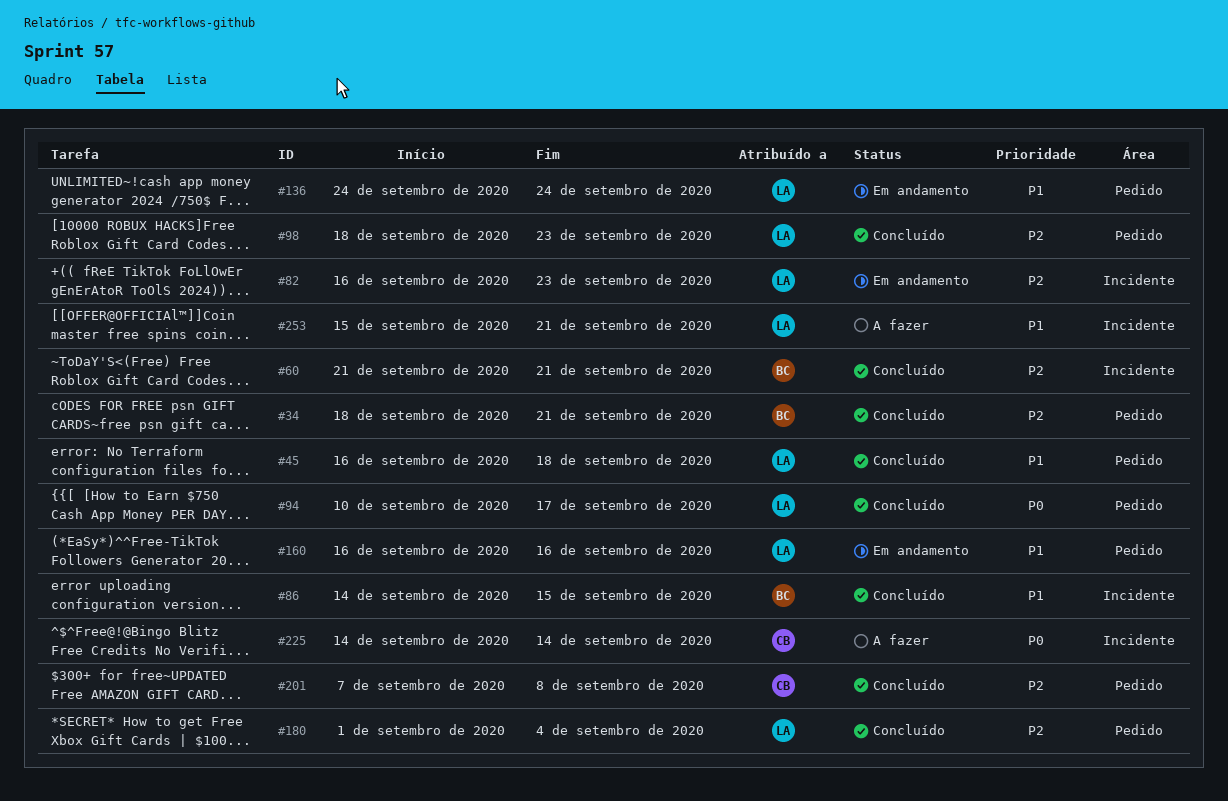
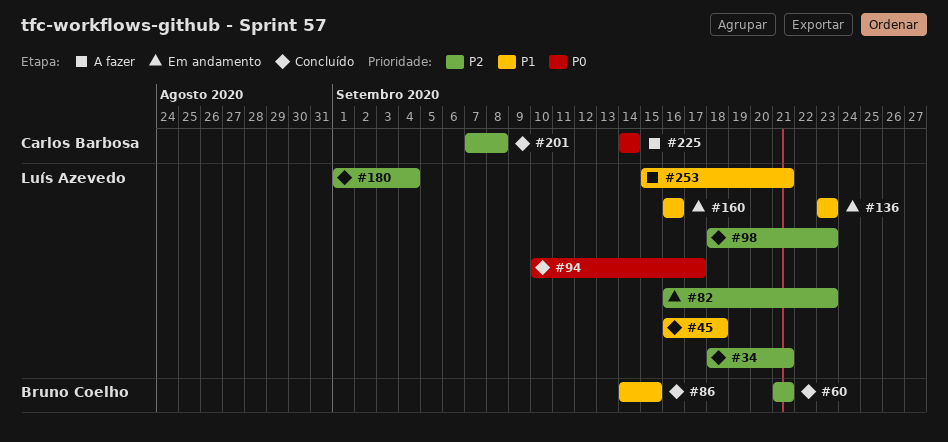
#34, owner: Bruno Coelho -> Luís Azevedo
#136, start: Sep 24 -> Sep 23
#136, due: Sep 24 -> Sep 23

